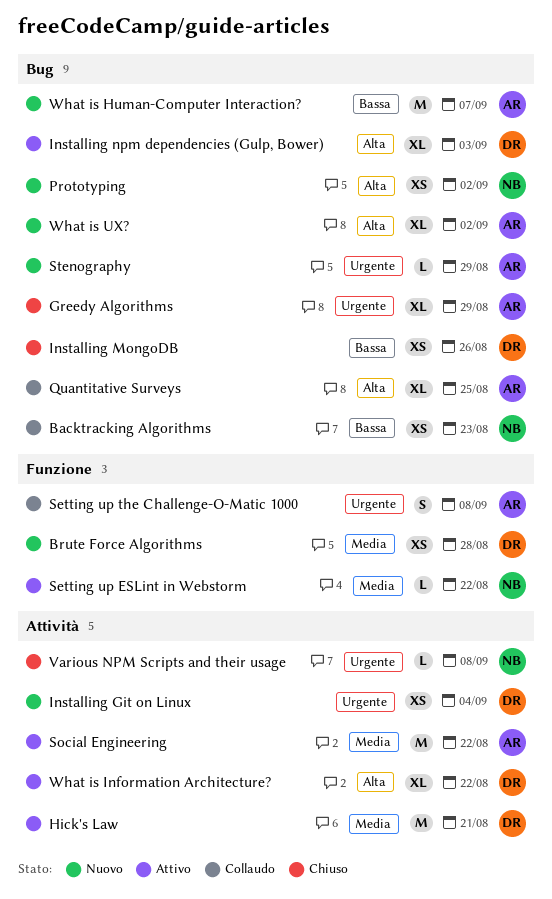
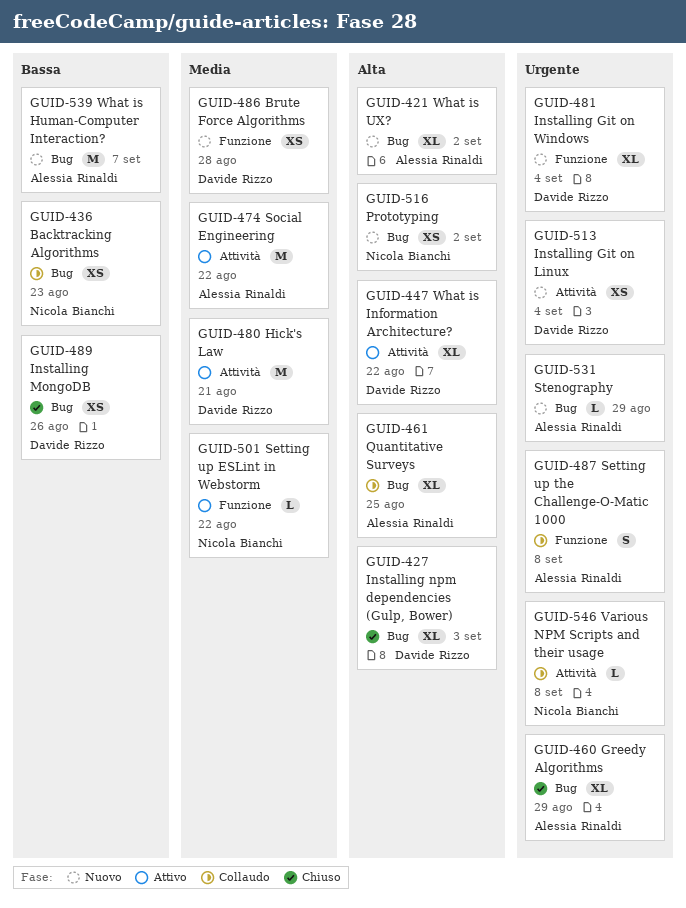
Installing Git on Windows: none -> present
Installing npm dependencies (Gulp, Bower), status: Attivo -> Chiuso
Various NPM Scripts and their usage, status: Chiuso -> Collaudo

